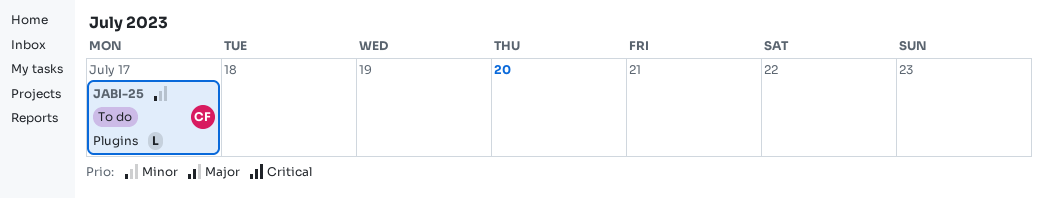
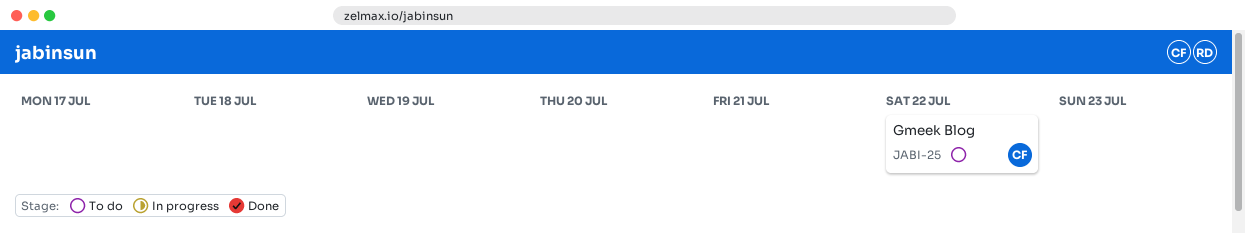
JABI-25, due: Jul 17 -> Jul 22

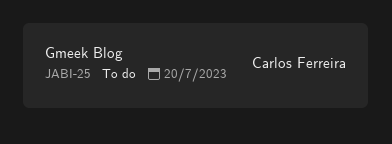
JABI-25, due: Jul 22 -> Jul 20

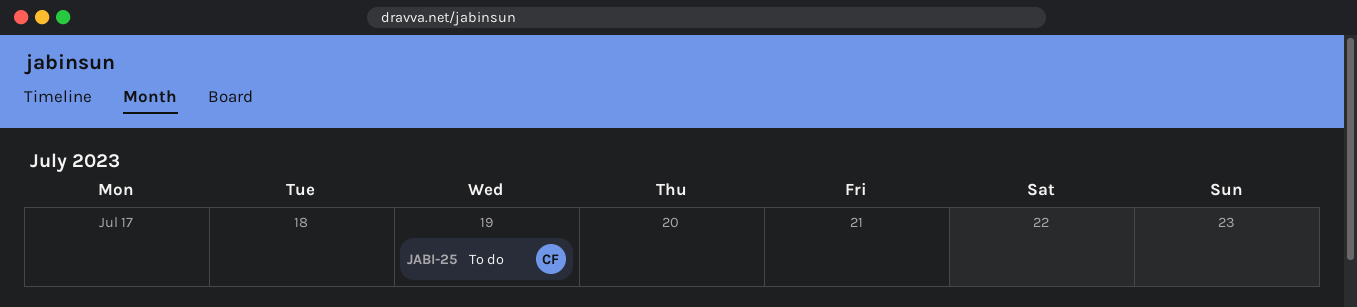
JABI-25, due: Jul 20 -> Jul 19

